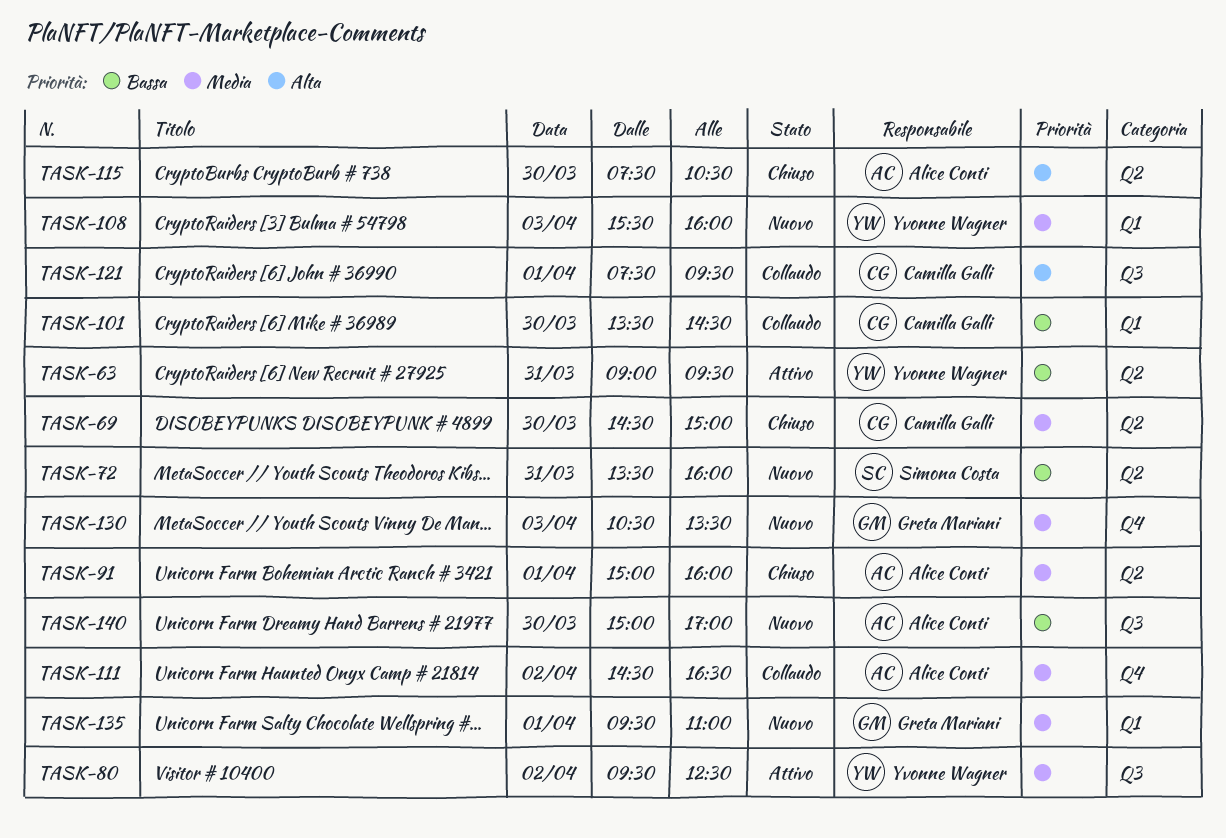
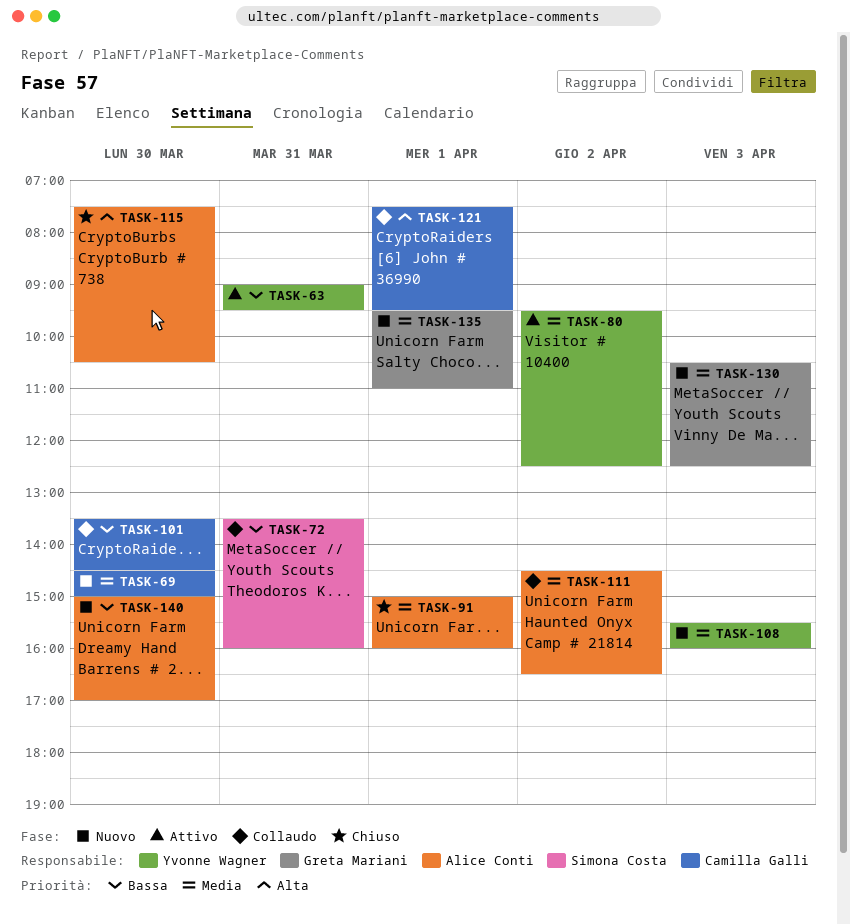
TASK-69, status: Chiuso -> Nuovo
TASK-72, status: Nuovo -> Collaudo
TASK-130, ends: 13:30 -> 12:30

